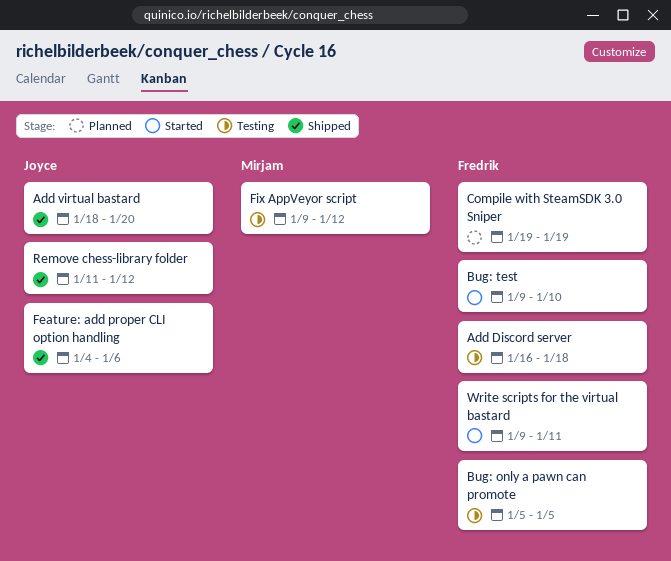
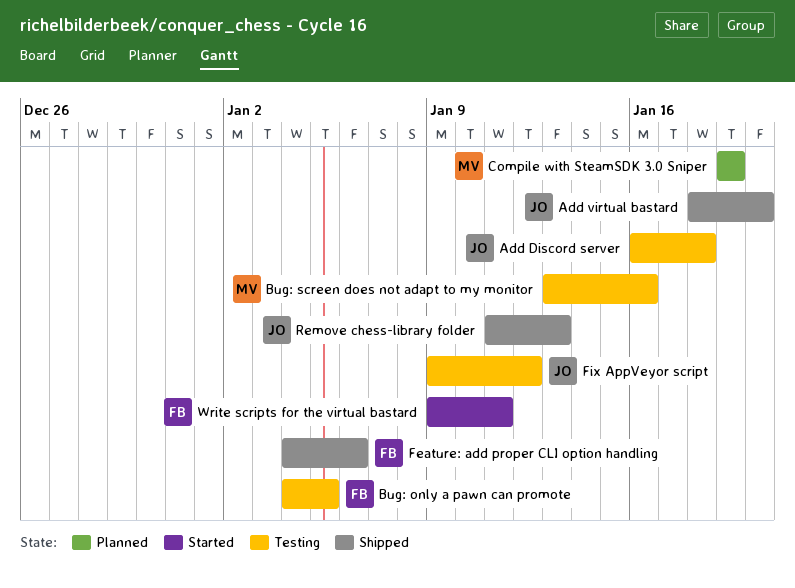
Add Discord server, owner: Fredrik -> Joyce
Bug: only a pawn can promote, start: Jan 5 -> Jan 4
Bug: screen does not adapt to my monitor: none -> present
Bug: test: present -> none
Compile with SteamSDK 3.0 Sniper, owner: Fredrik -> Mirjam
Feature: add proper CLI option handling, owner: Joyce -> Fredrik
Fix AppVeyor script, owner: Mirjam -> Joyce
Remove chess-library folder, due: Jan 12 -> Jan 13

